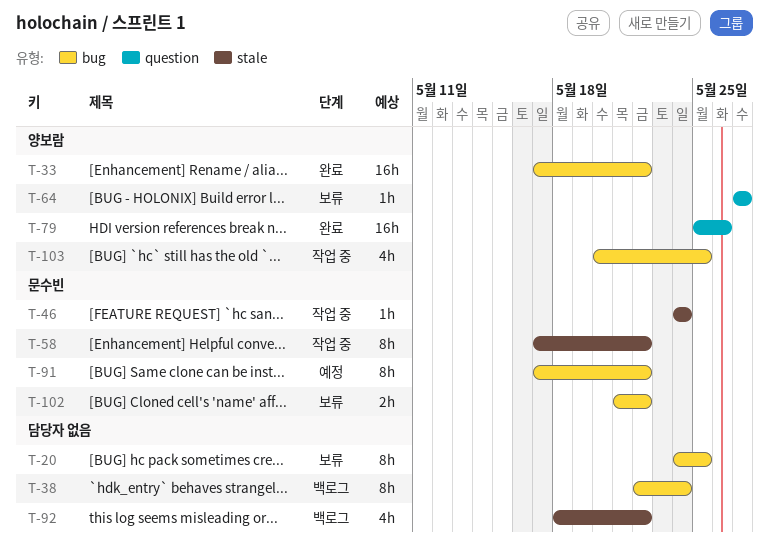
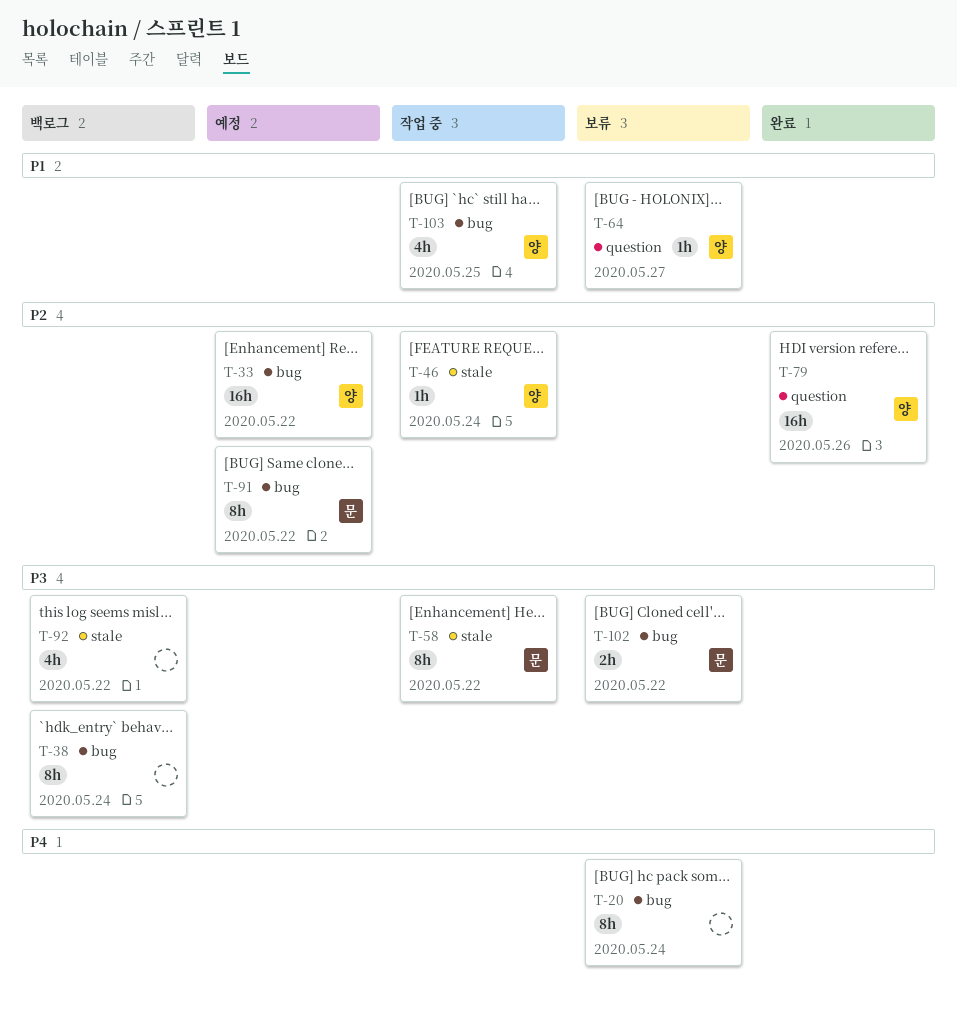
T-20, due: May 25 -> May 24
T-33, status: 완료 -> 예정
T-46, owner: 문수빈 -> 양보람

